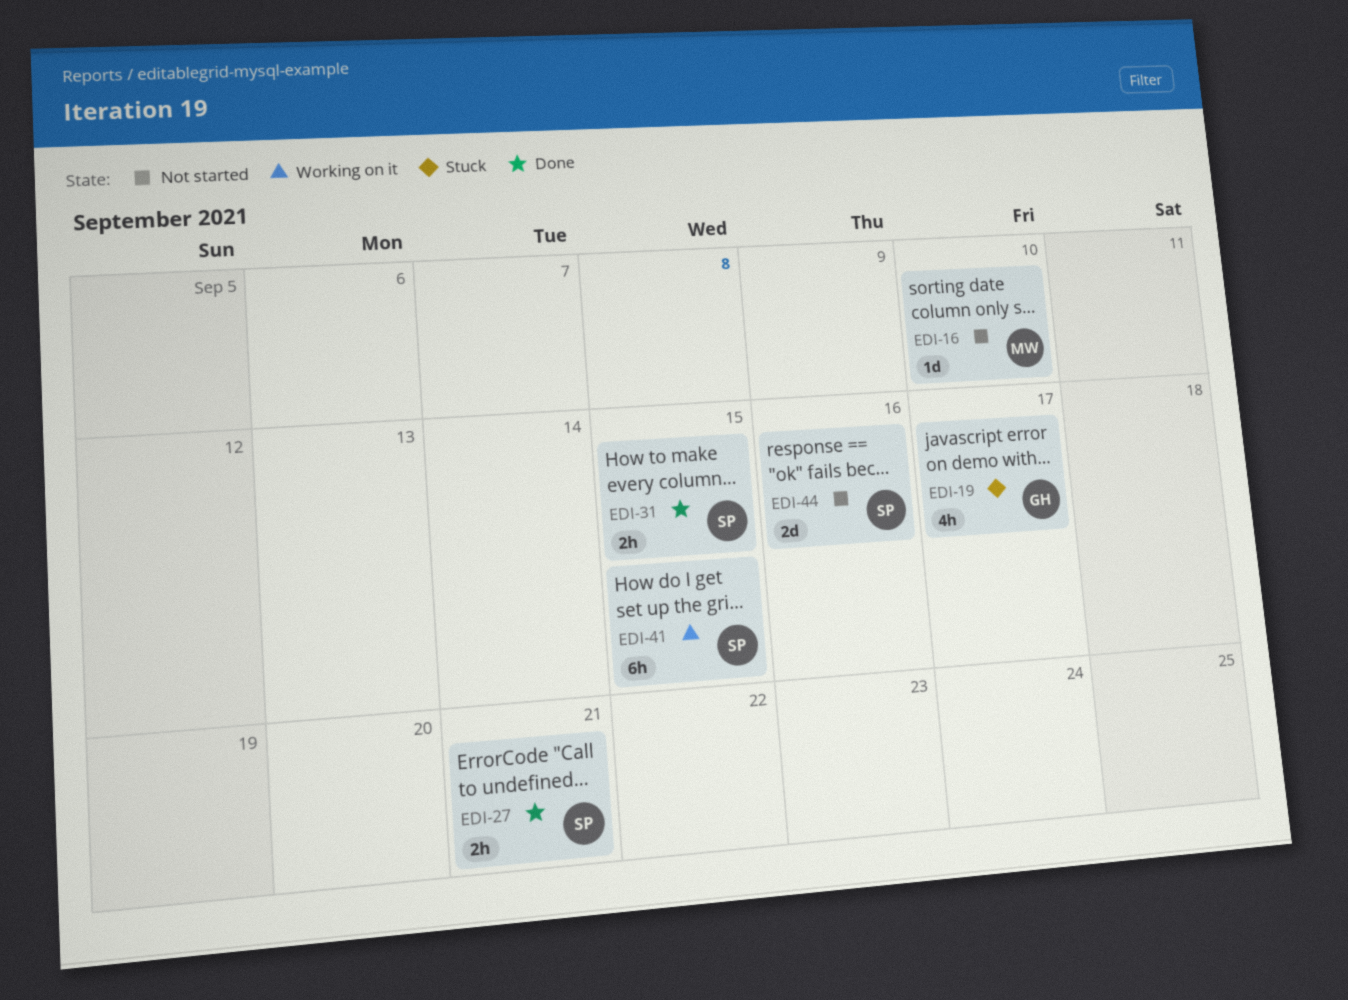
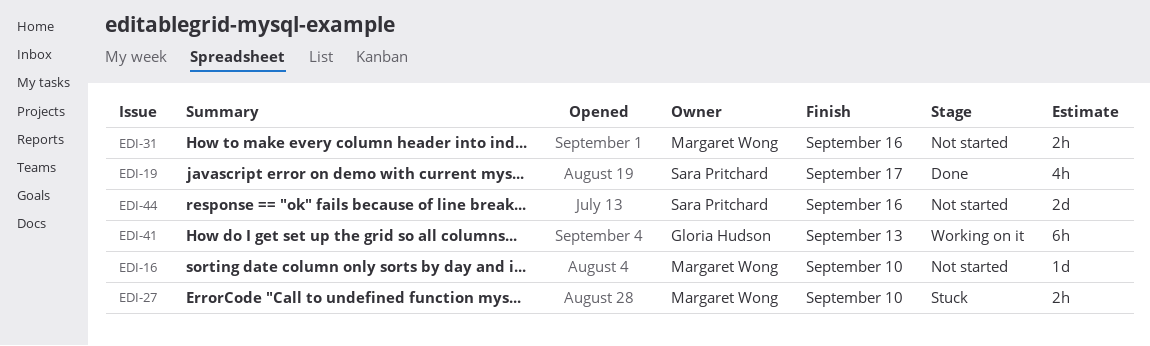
EDI-19, status: Stuck -> Done
EDI-19, owner: Gloria Hudson -> Sara Pritchard
EDI-27, status: Done -> Stuck
EDI-27, owner: Sara Pritchard -> Margaret Wong
EDI-27, due: Sep 21 -> Sep 10
EDI-31, status: Done -> Not started
EDI-31, owner: Sara Pritchard -> Margaret Wong
EDI-31, due: Sep 15 -> Sep 16
EDI-41, owner: Sara Pritchard -> Gloria Hudson
EDI-41, due: Sep 15 -> Sep 13

